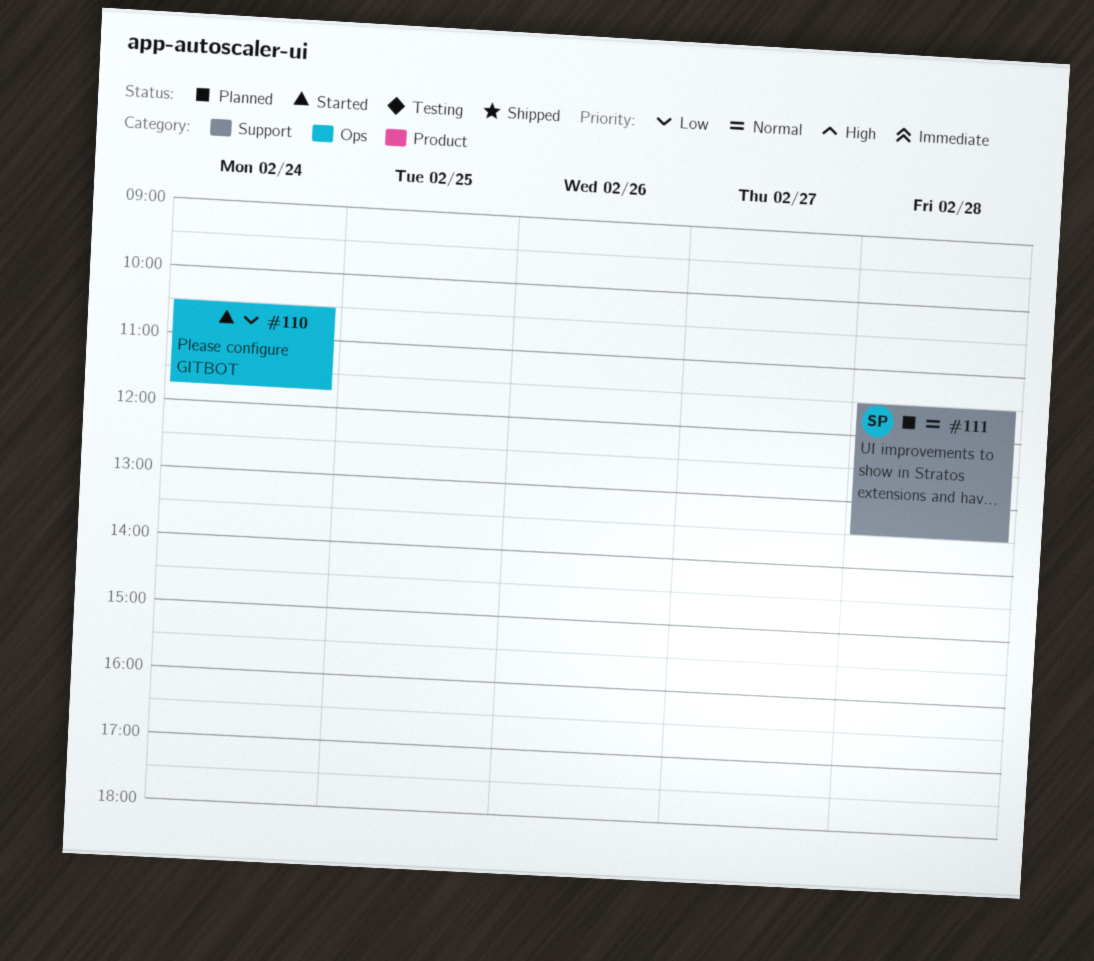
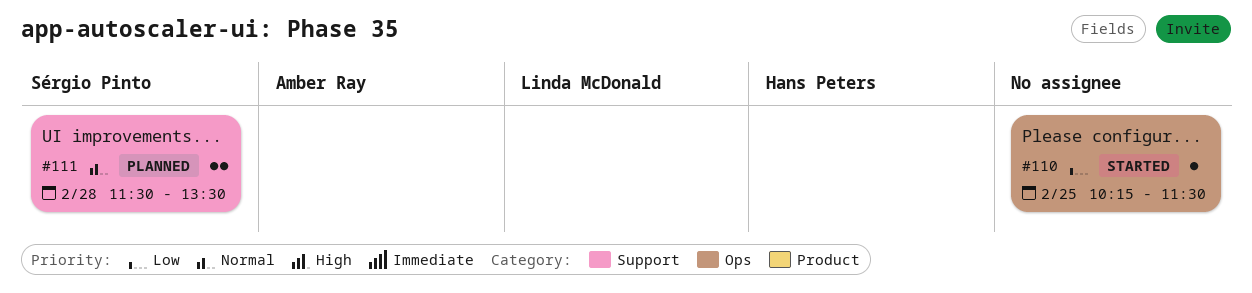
#110, day: Feb 24 -> Feb 25
#110, begins: 10:30 -> 10:15
#110, ends: 11:45 -> 11:30

